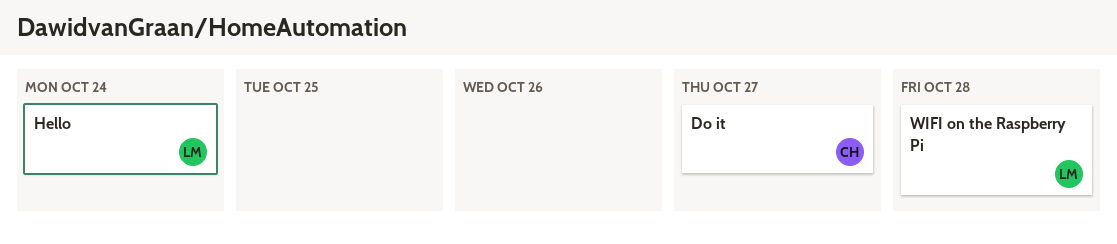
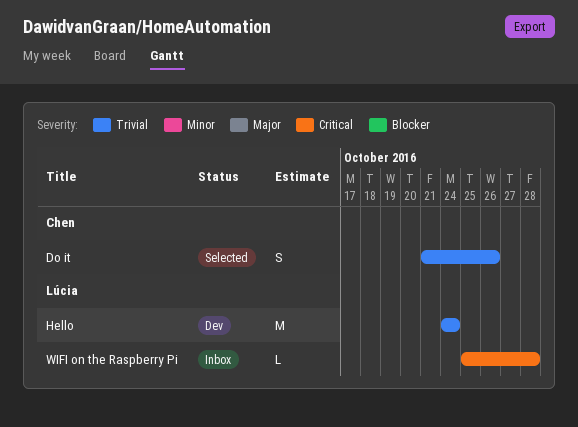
Do it, due: Oct 27 -> Oct 26

